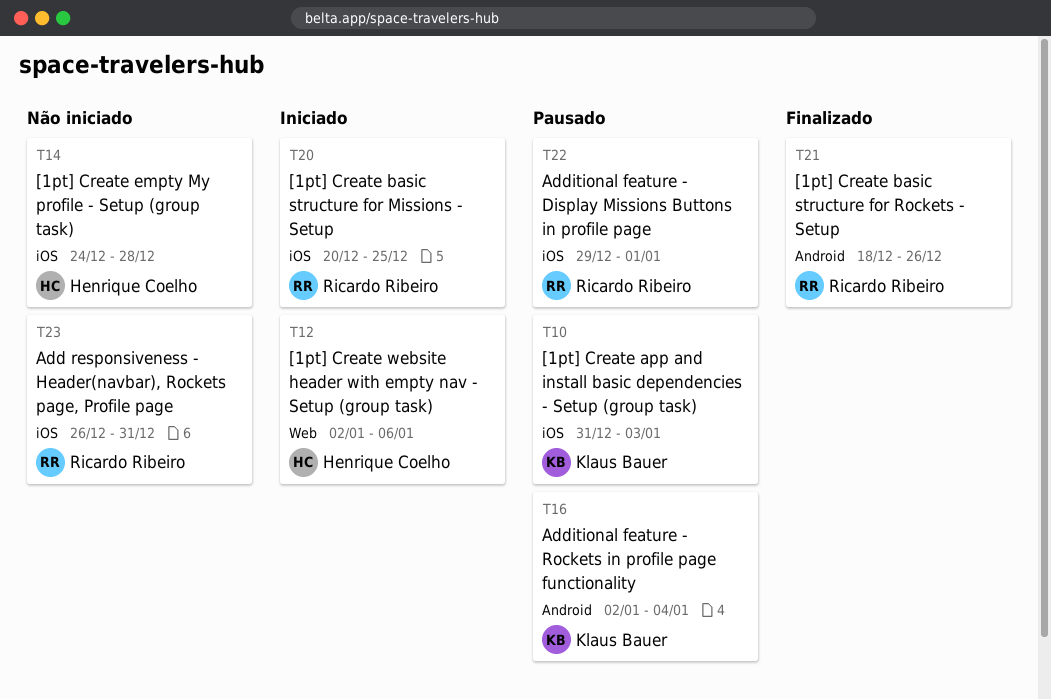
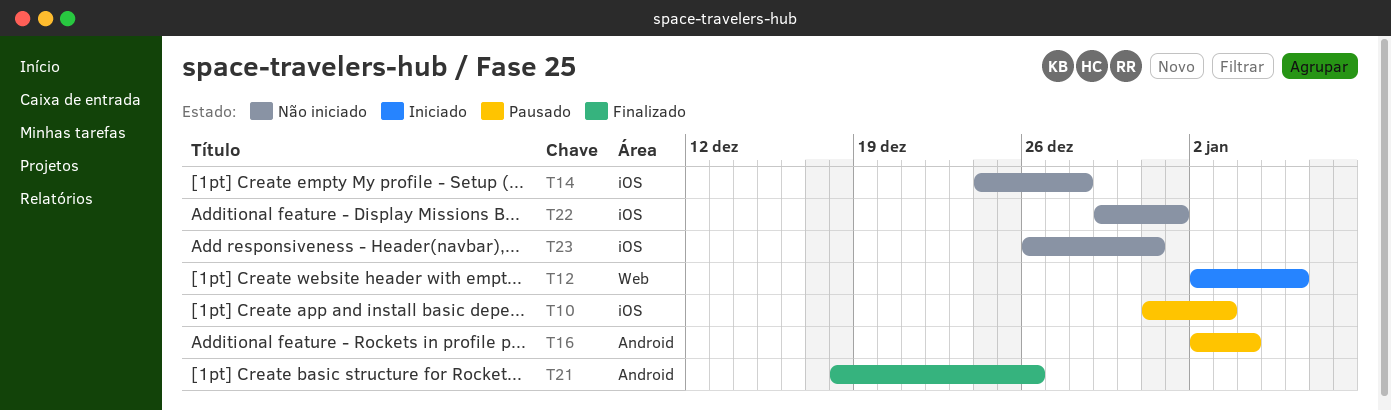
T20: present -> none
T22, status: Pausado -> Não iniciado

